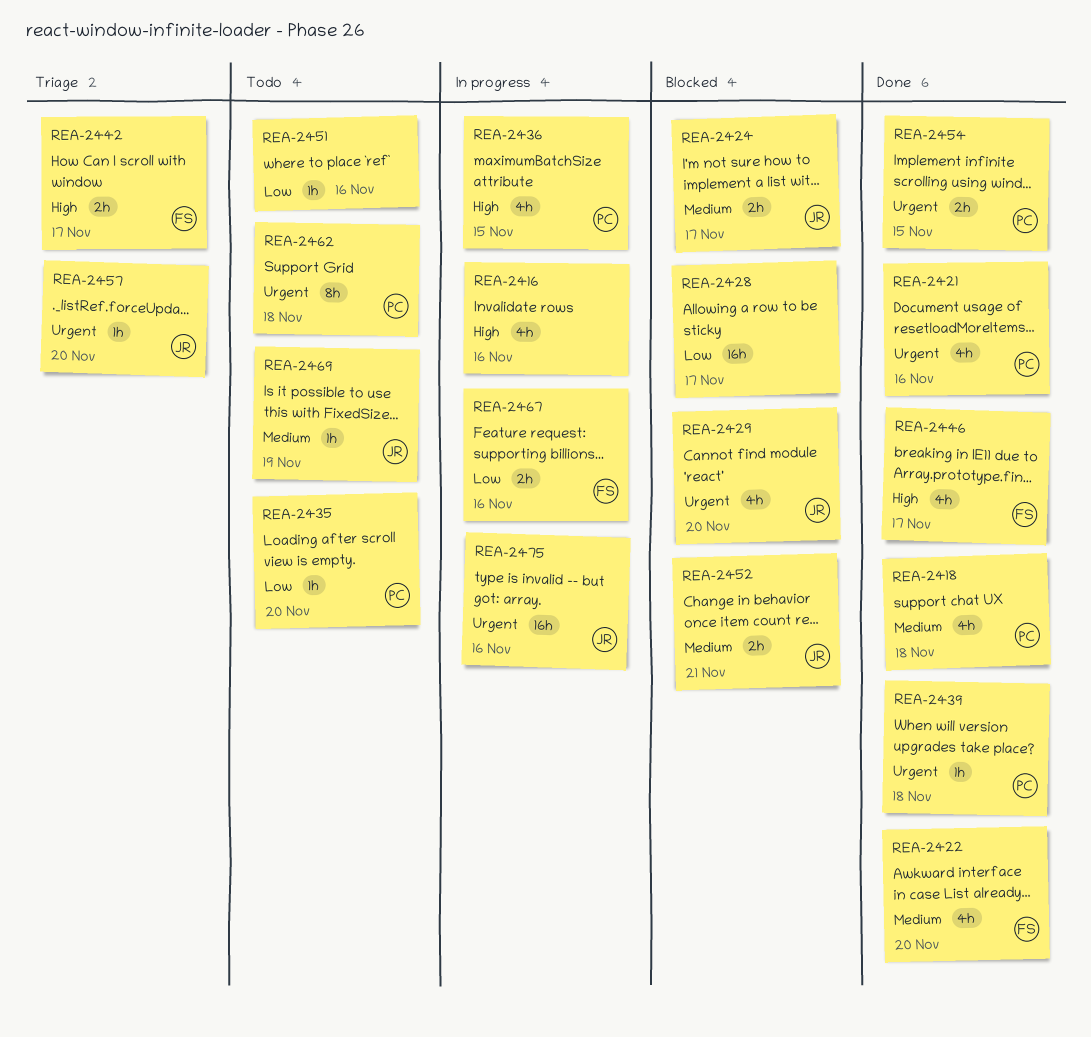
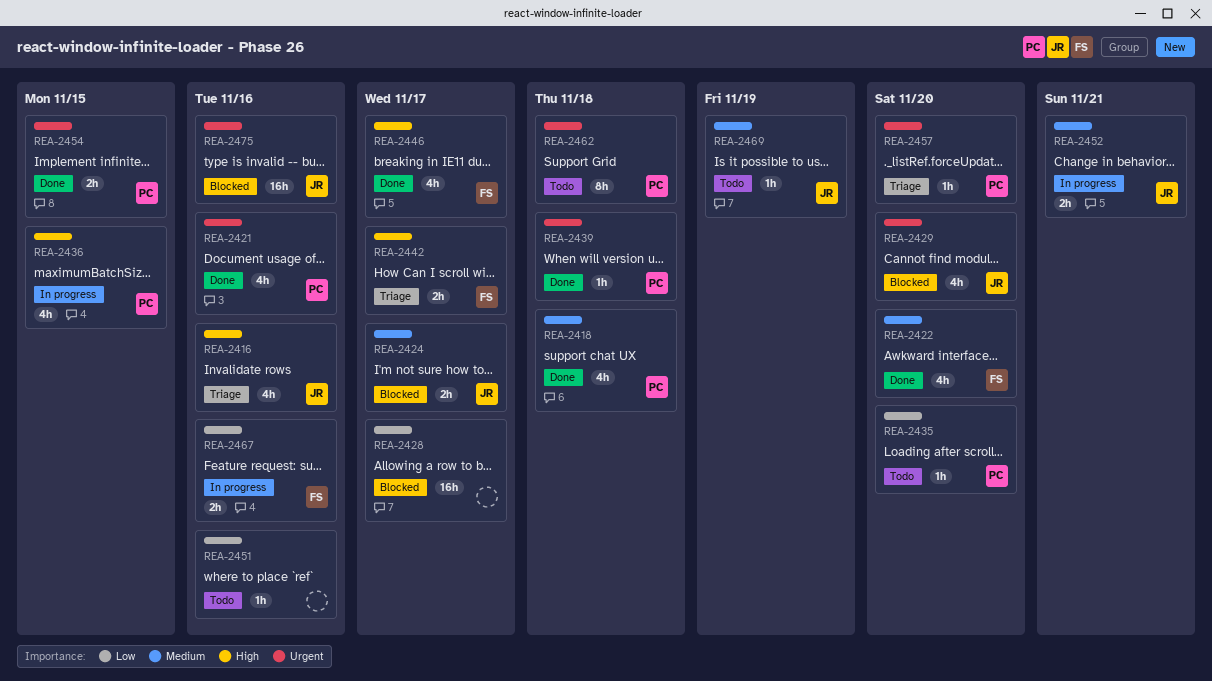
REA-2416, status: In progress -> Triage
REA-2416, owner: none -> JR
REA-2452, status: Blocked -> In progress
REA-2457, owner: JR -> PC
REA-2475, status: In progress -> Blocked

